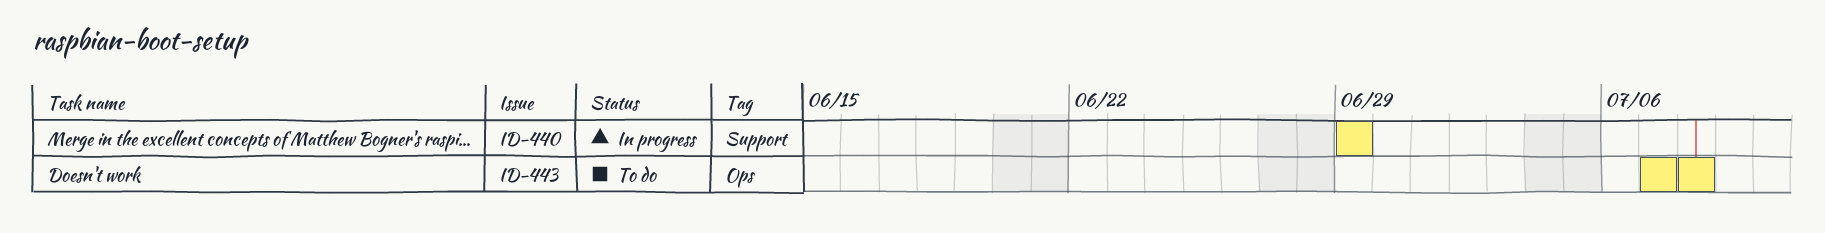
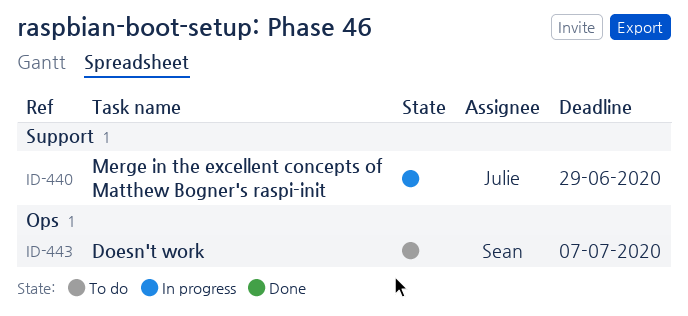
ID-443, due: Jul 8 -> Jul 7

